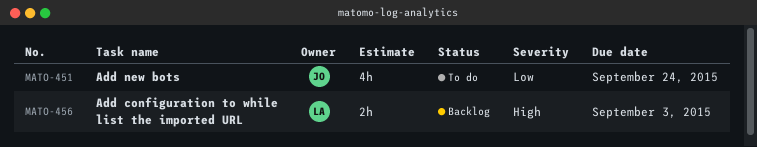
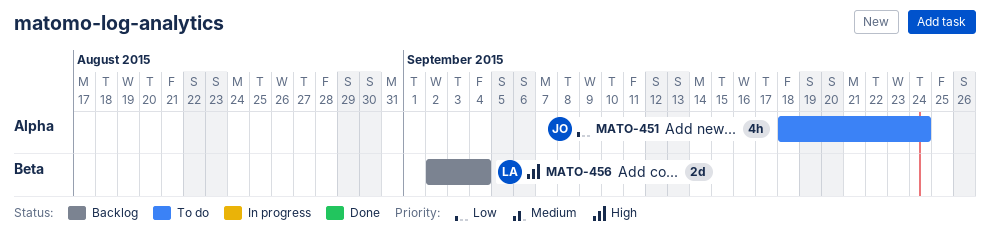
MATO-456, estimate: 2h -> 2d
MATO-456, due: Sep 3 -> Sep 4

